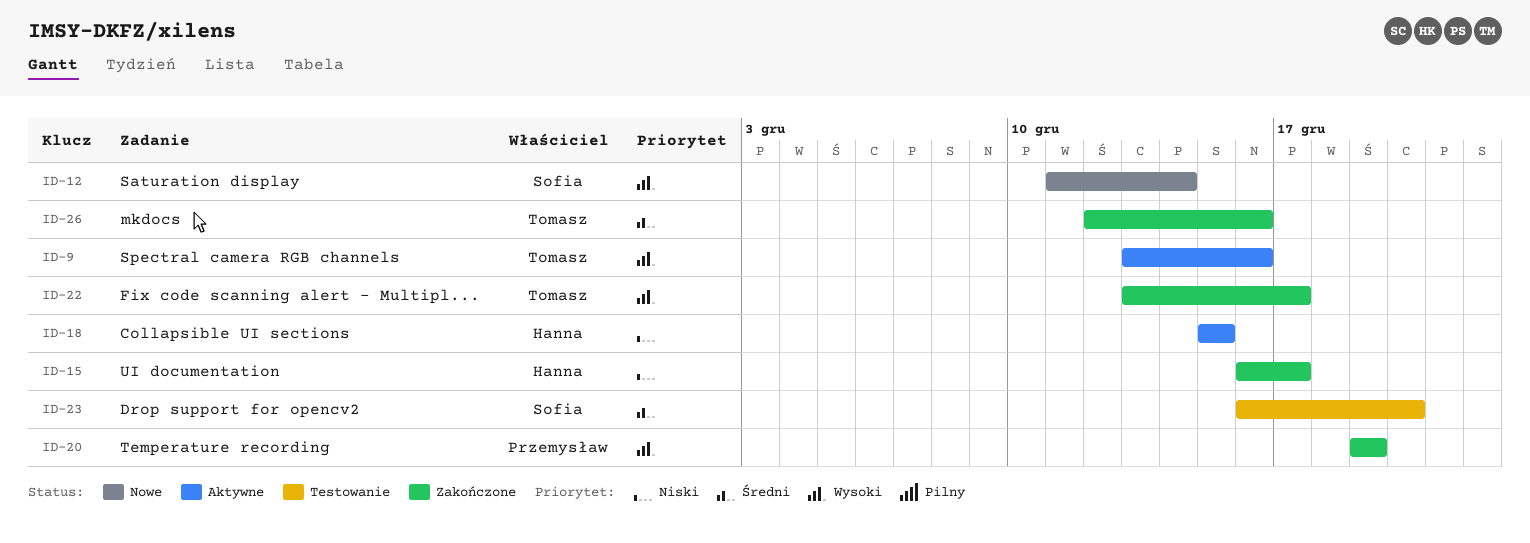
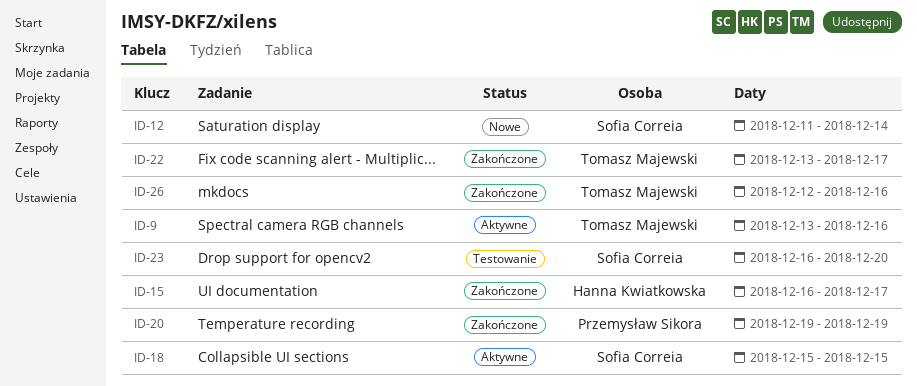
ID-18, owner: Hanna Kwiatkowska -> Sofia Correia

